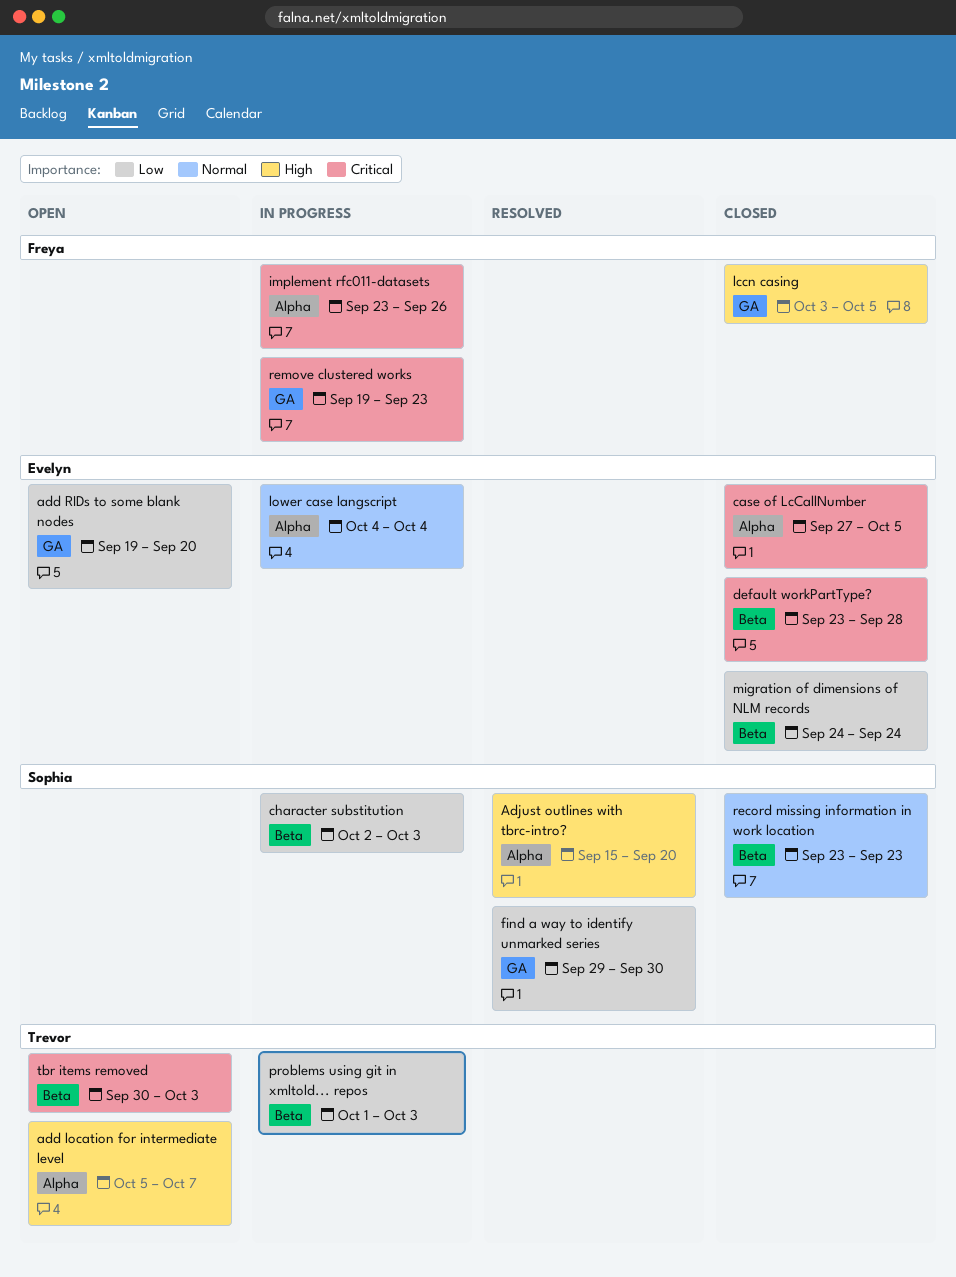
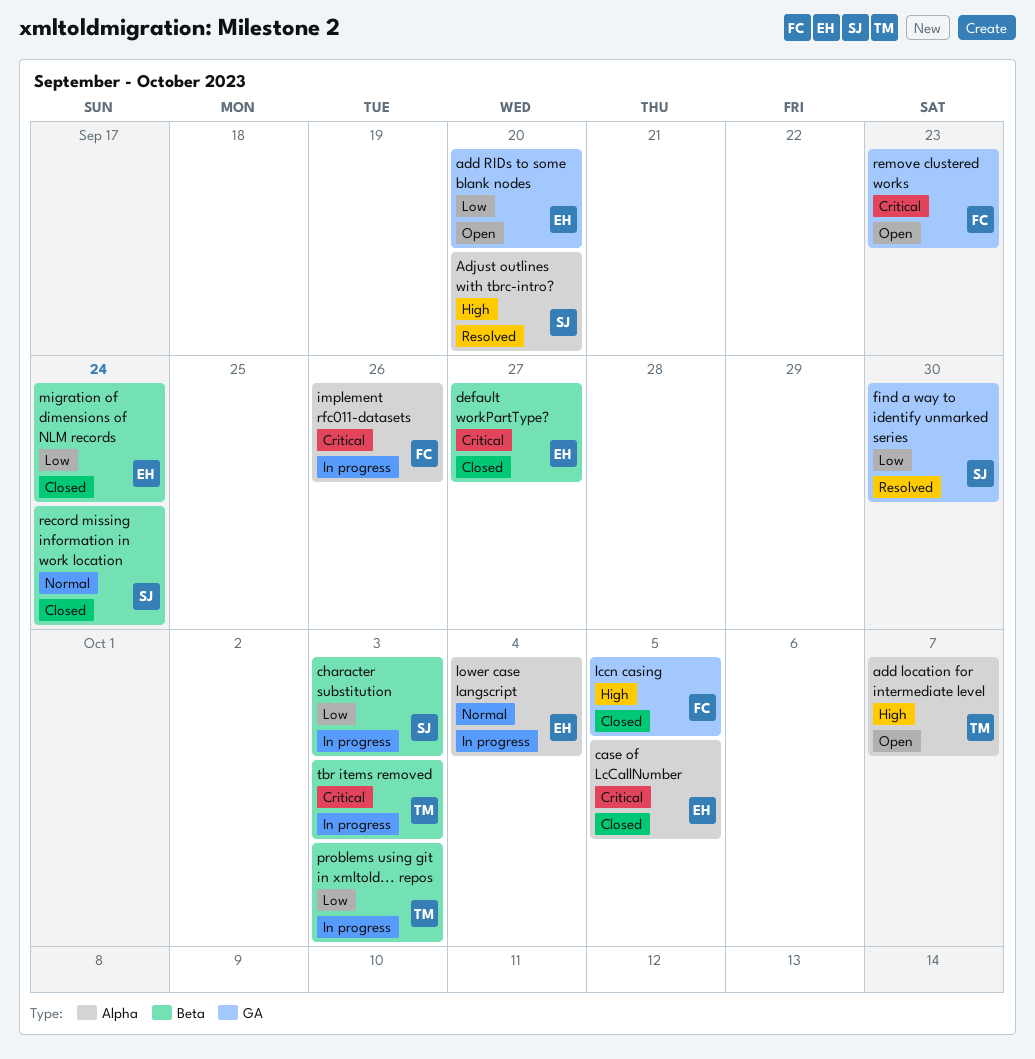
default workPartType?, due: Sep 28 -> Sep 27
record missing information in work location, due: Sep 23 -> Sep 24
remove clustered works, status: In progress -> Open
tbr items removed, status: Open -> In progress

